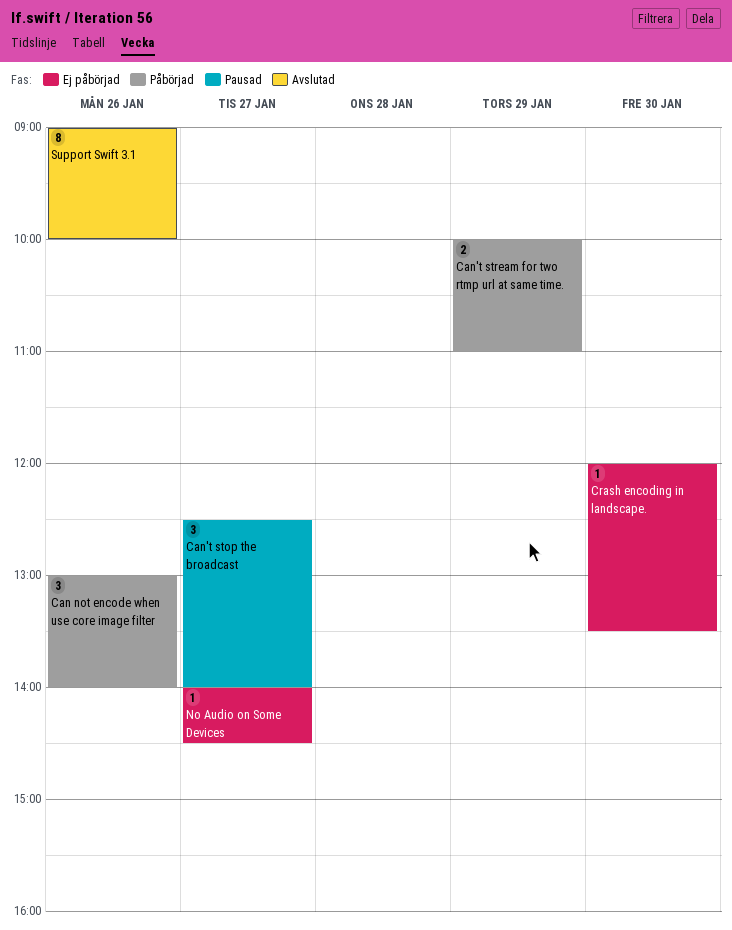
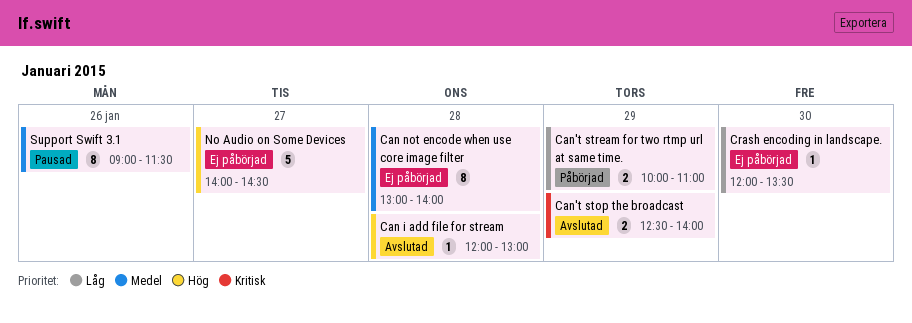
Can i add file for stream: none -> present
Can not encode when use core image filter, status: Påbörjad -> Ej påbörjad
Can not encode when use core image filter, estimate: 3 -> 8
Can not encode when use core image filter, day: Jan 26 -> Jan 28
Can't stop the broadcast, status: Pausad -> Avslutad
Can't stop the broadcast, estimate: 3 -> 2
Can't stop the broadcast, day: Jan 27 -> Jan 29
No Audio on Some Devices, estimate: 1 -> 5
Support Swift 3.1, status: Avslutad -> Pausad
Support Swift 3.1, ends: 10:00 -> 11:30

